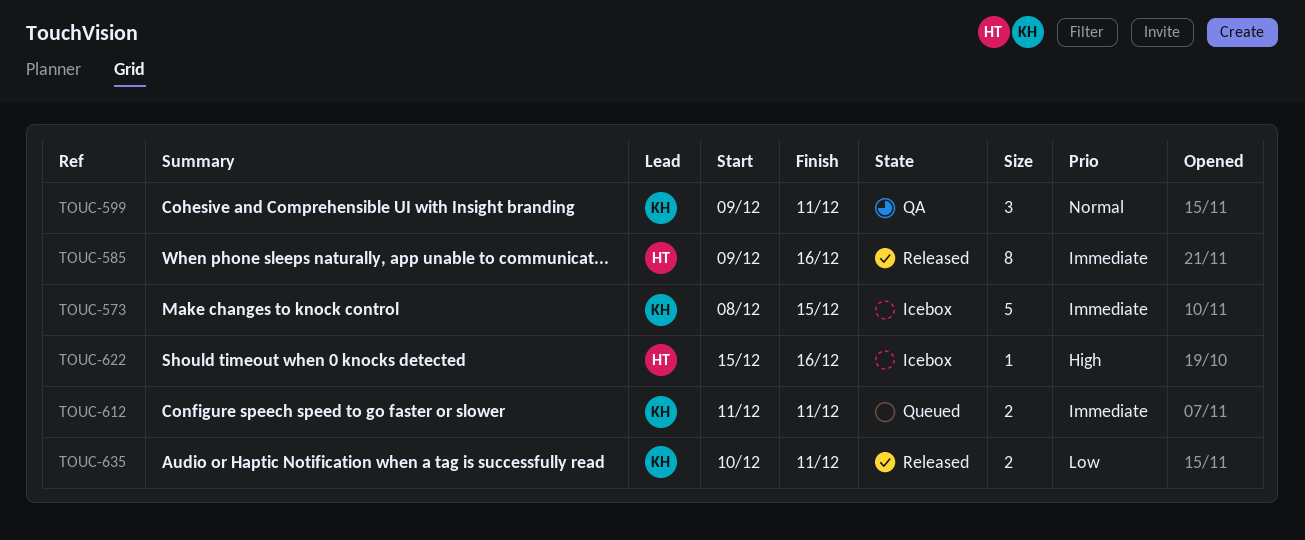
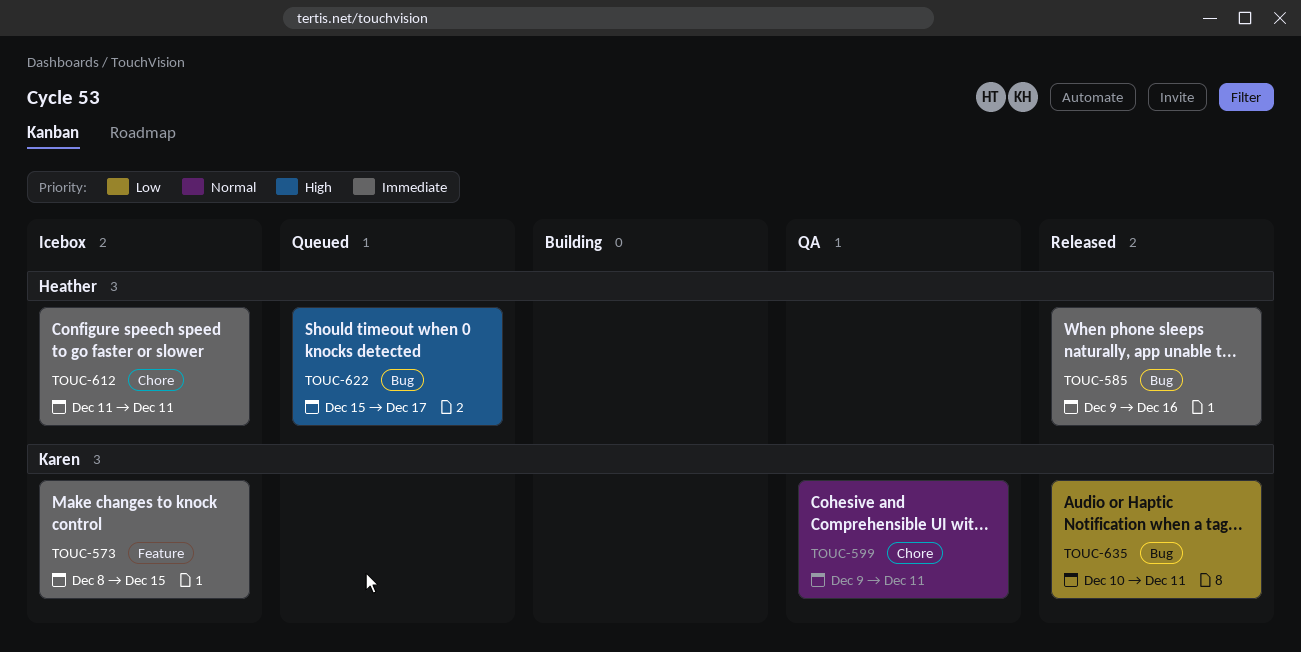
TOUC-612, status: Queued -> Icebox
TOUC-612, owner: Karen -> Heather
TOUC-622, status: Icebox -> Queued
TOUC-622, due: Dec 16 -> Dec 17

